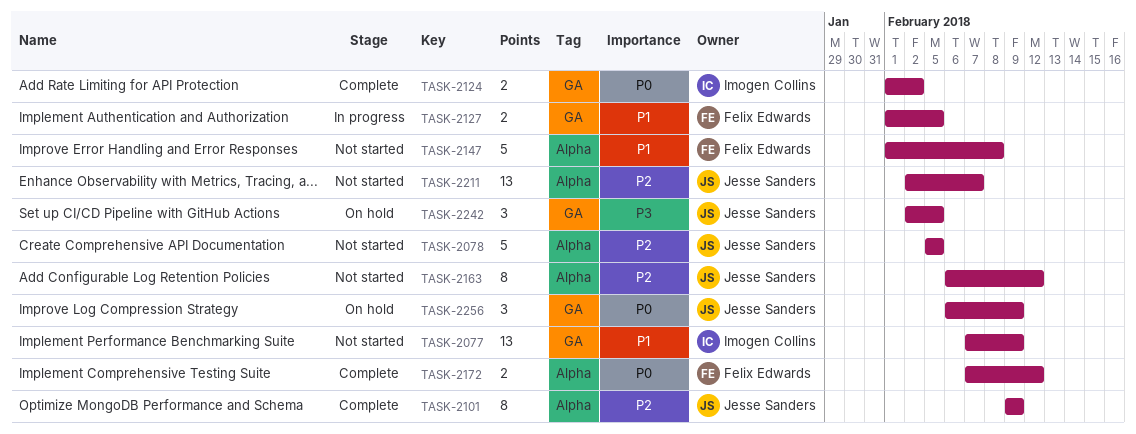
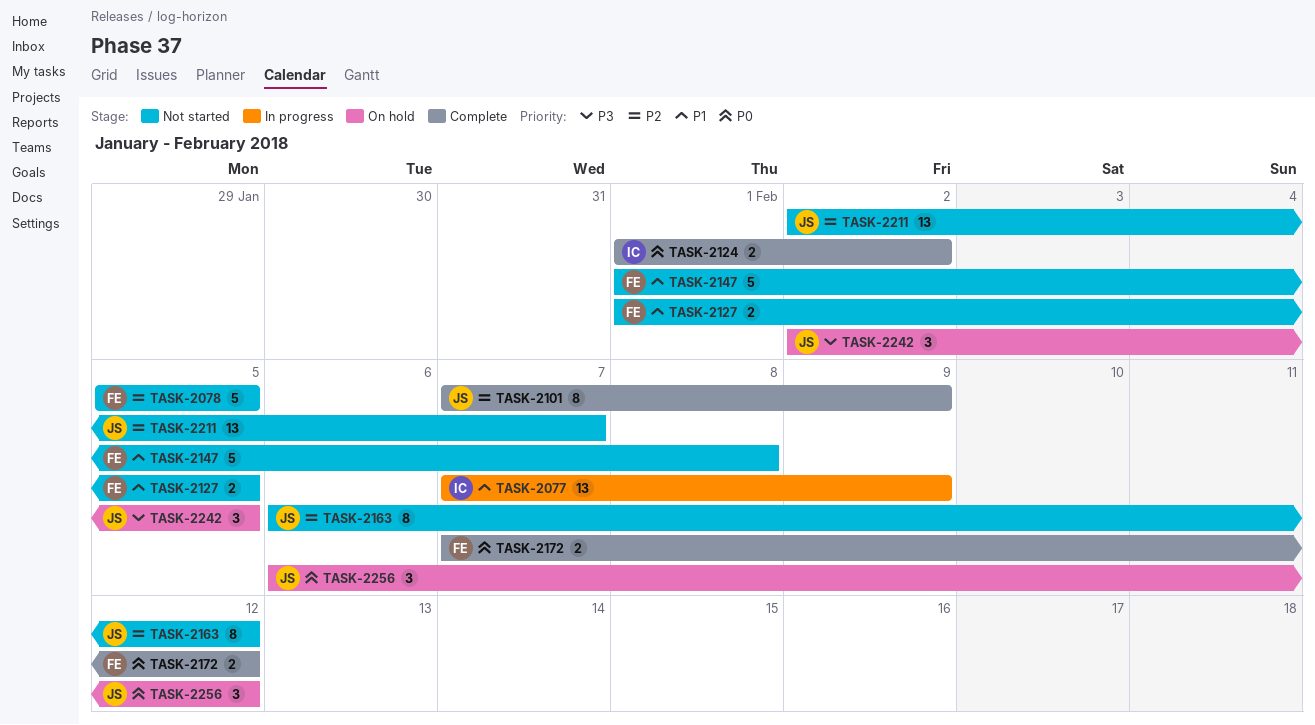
TASK-2077, status: Not started -> In progress
TASK-2078, owner: Jesse Sanders -> Felix Edwards
TASK-2101, start: Feb 9 -> Feb 7
TASK-2127, status: In progress -> Not started
TASK-2256, due: Feb 9 -> Feb 12

